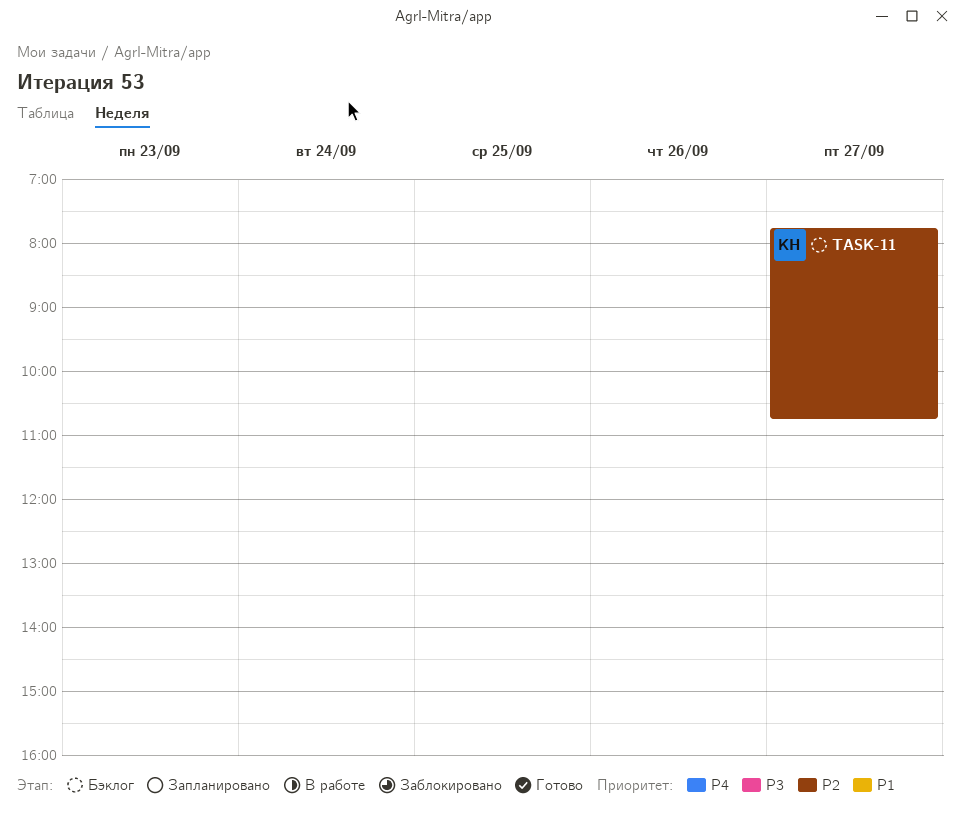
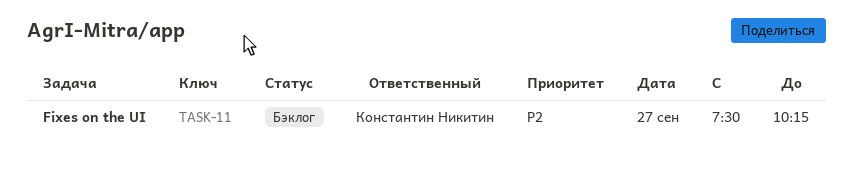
TASK-11, begins: 07:45 -> 07:30
TASK-11, ends: 10:45 -> 10:15

